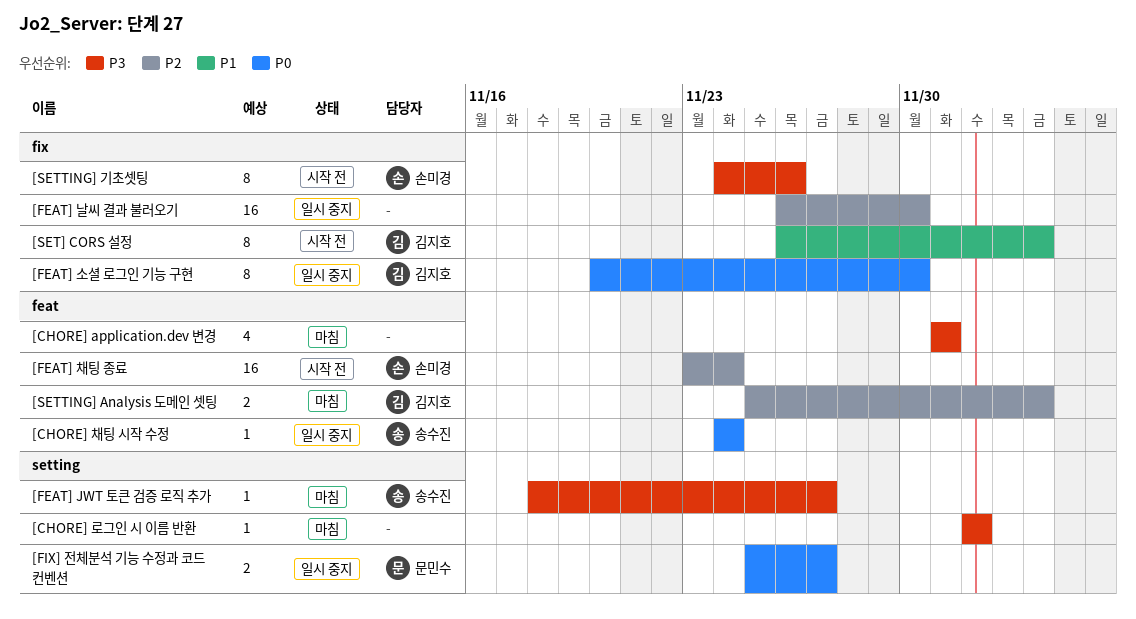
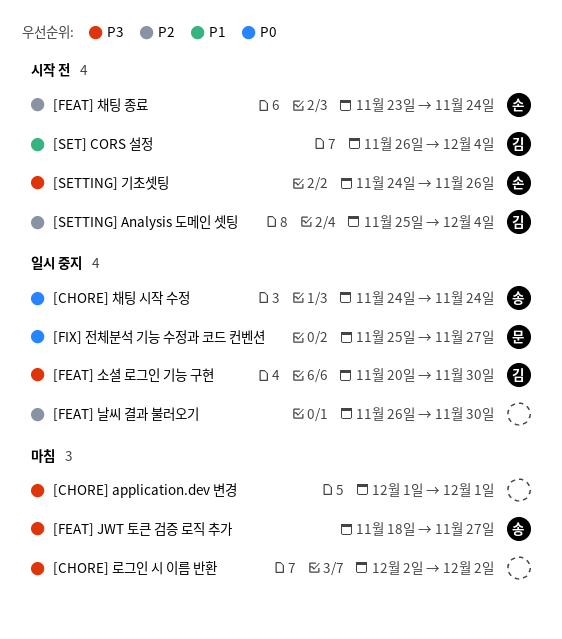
[FEAT] 소셜 로그인 기능 구현, priority: P0 -> P3
[SETTING] Analysis 도메인 셋팅, status: 마침 -> 시작 전

